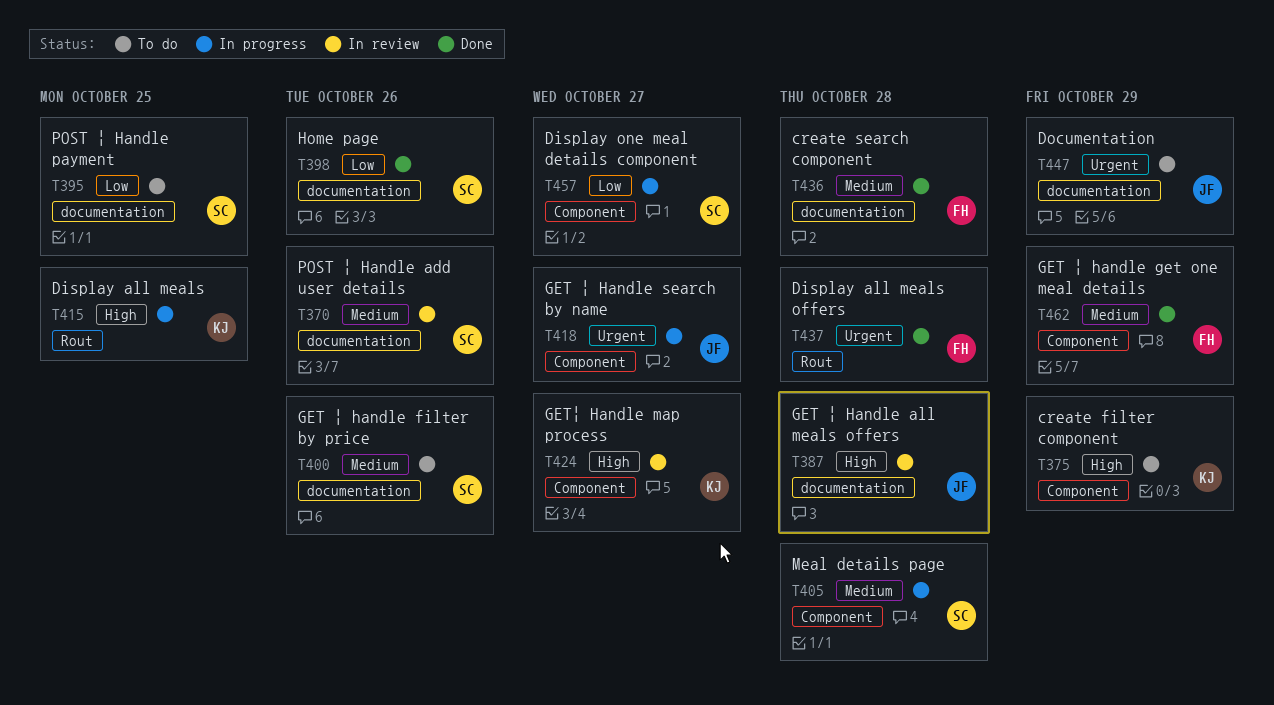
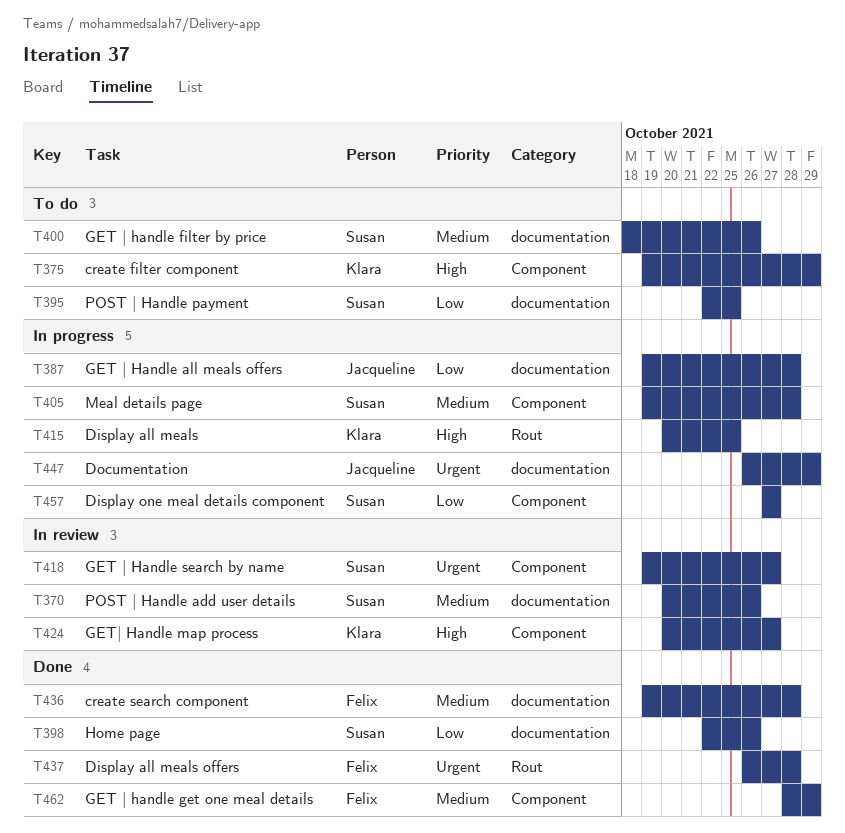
T387, status: In review -> In progress
T387, priority: High -> Low
T418, status: In progress -> In review
T418, owner: Jacqueline -> Susan
T447, status: To do -> In progress

